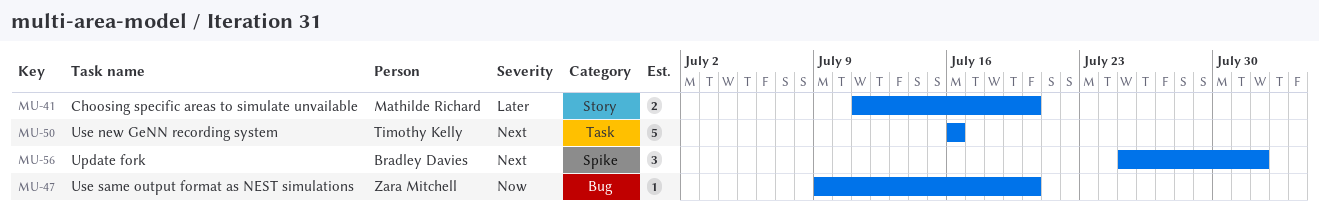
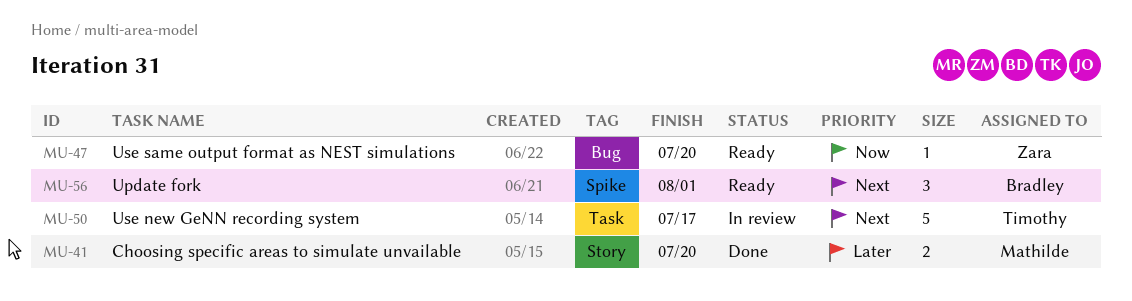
MU-50, due: Jul 16 -> Jul 17

